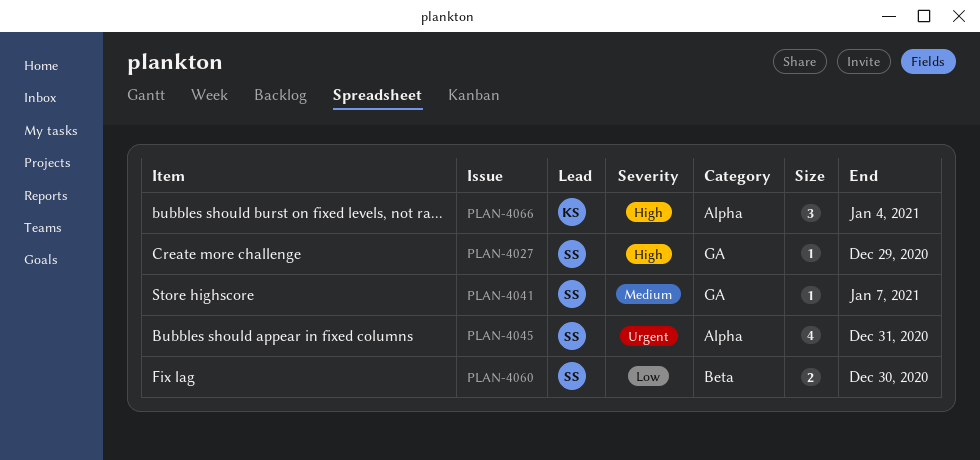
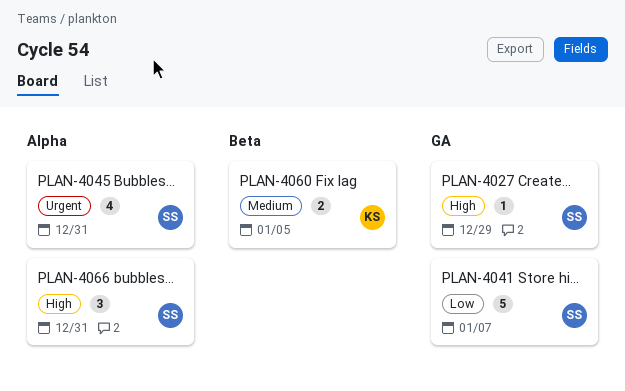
PLAN-4041, priority: Medium -> Low
PLAN-4041, estimate: 1 -> 5
PLAN-4060, owner: SS -> KS
PLAN-4060, priority: Low -> Medium
PLAN-4060, due: Dec 30 -> Jan 5
PLAN-4066, owner: KS -> SS
PLAN-4066, due: Jan 4 -> Dec 31

